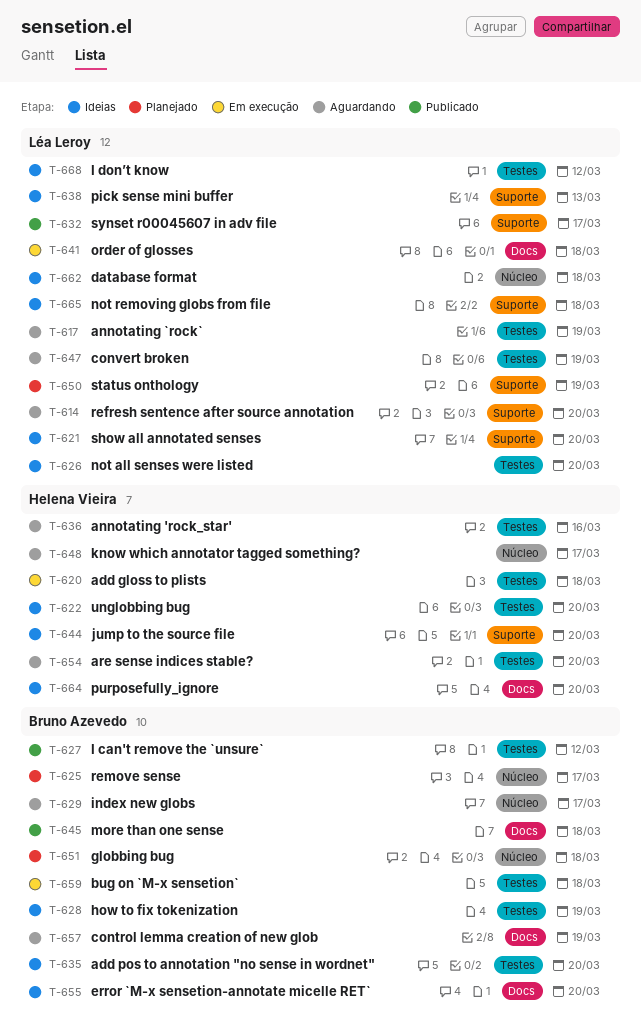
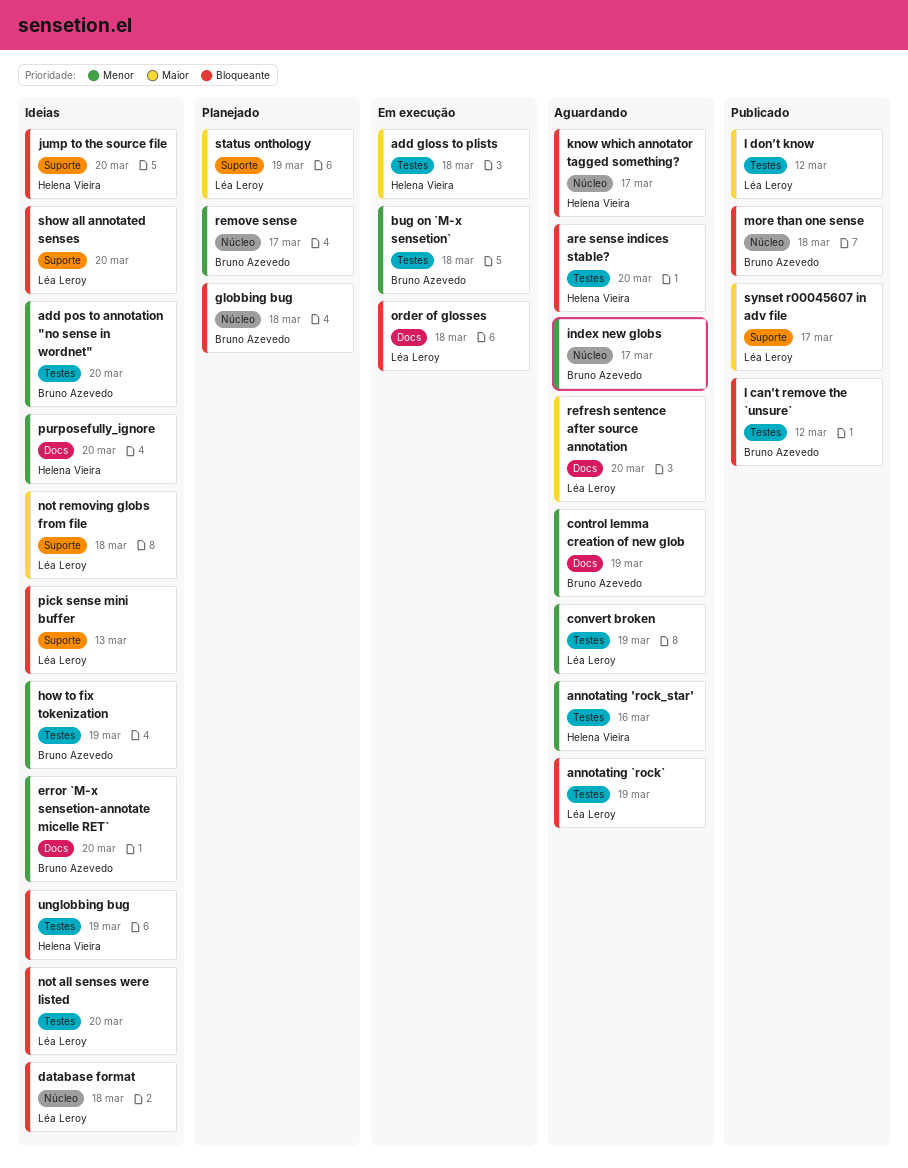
I don’t know, status: Ideias -> Publicado
more than one sense, label: Docs -> Núcleo
refresh sentence after source annotation, label: Suporte -> Docs
unglobbing bug, due: Mar 20 -> Mar 19

